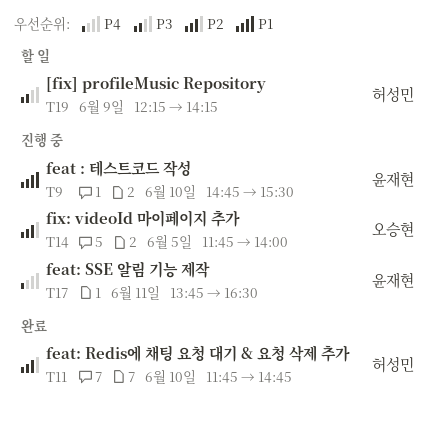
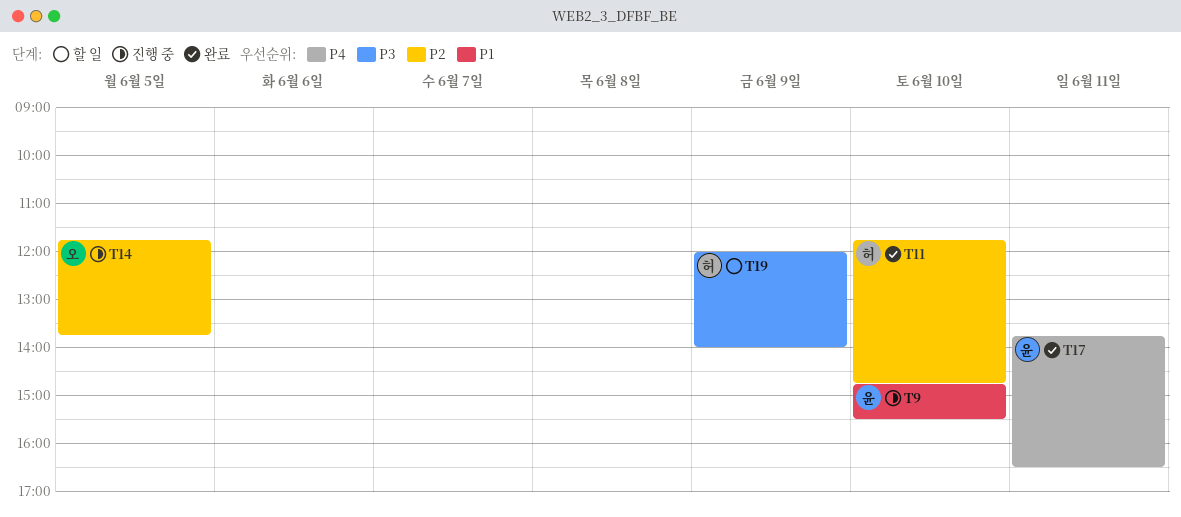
T14, ends: 14:00 -> 13:45
T17, status: 진행 중 -> 완료
T19, begins: 12:15 -> 12:00
T19, ends: 14:15 -> 14:00

